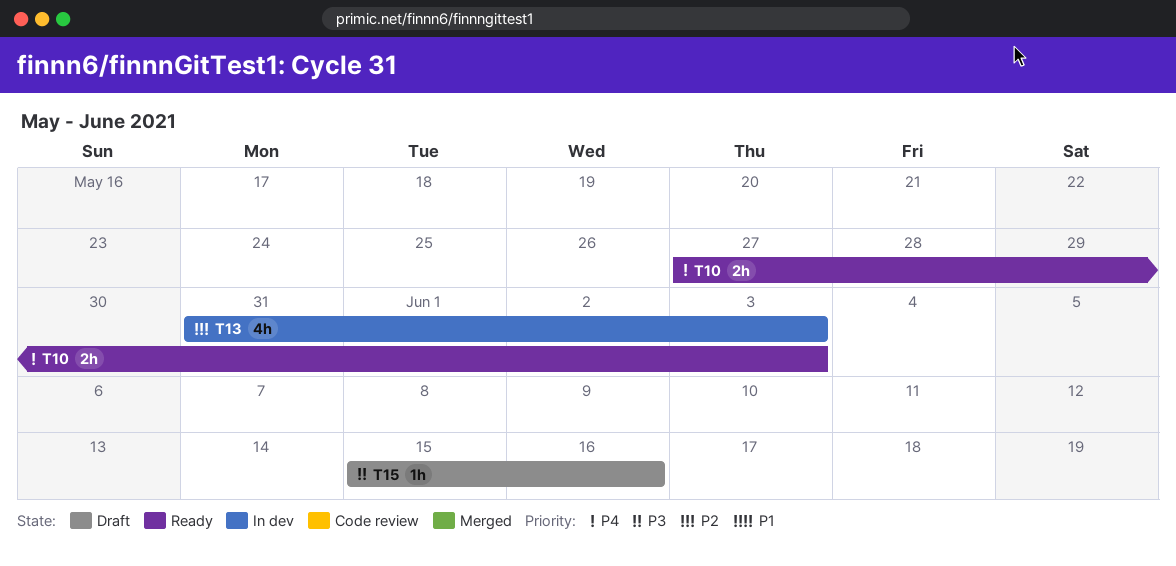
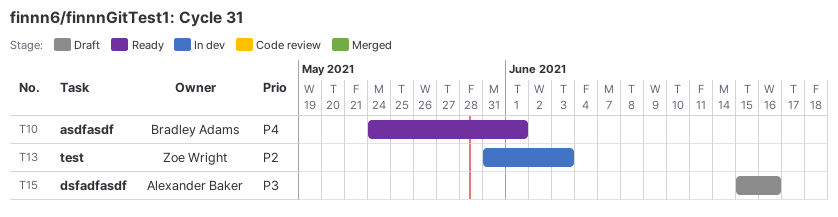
T10, start: May 27 -> May 24
T10, due: Jun 3 -> Jun 1

